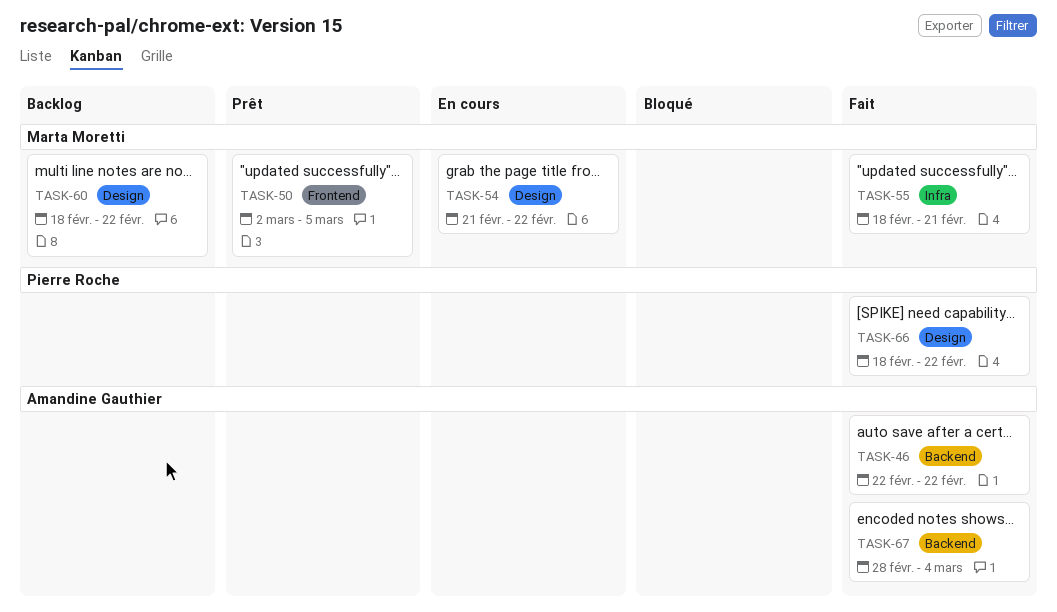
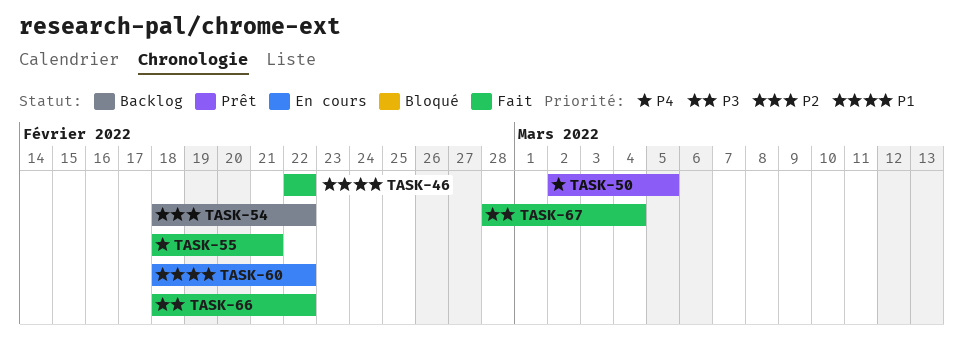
TASK-54, status: En cours -> Backlog
TASK-54, start: Feb 21 -> Feb 18
TASK-60, status: Backlog -> En cours

